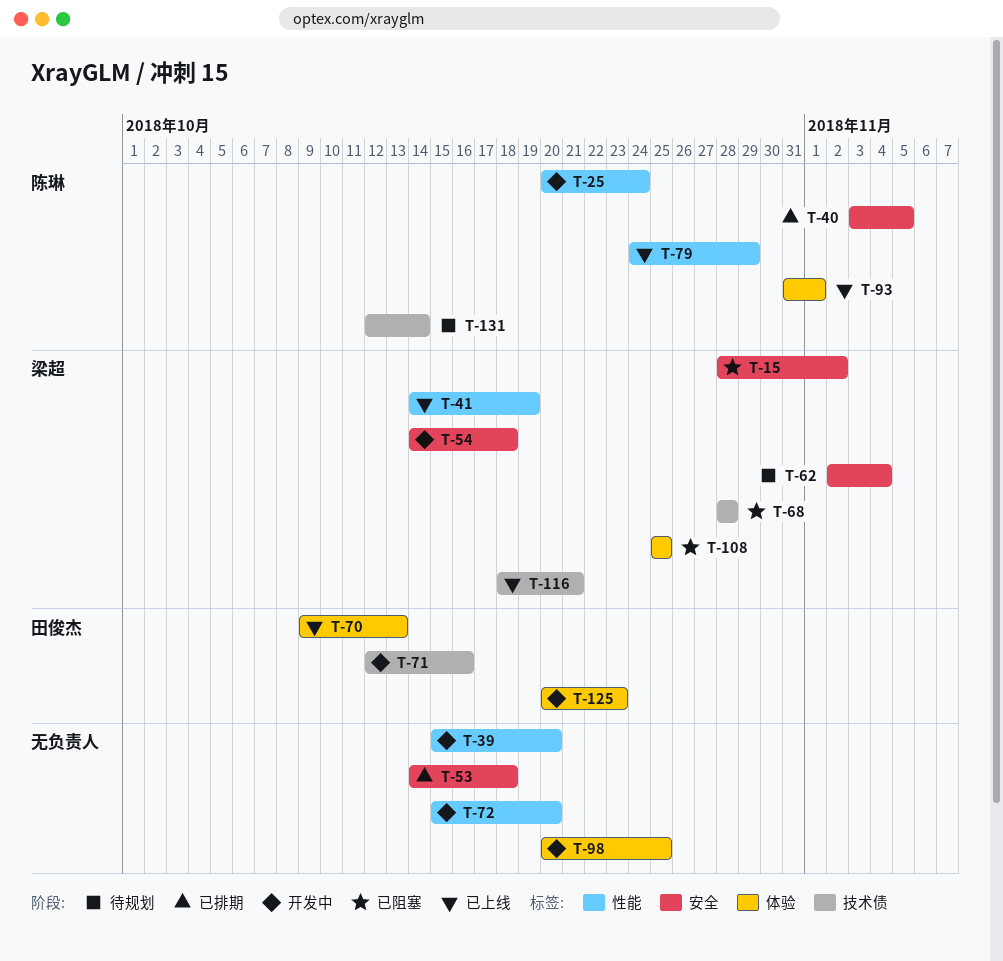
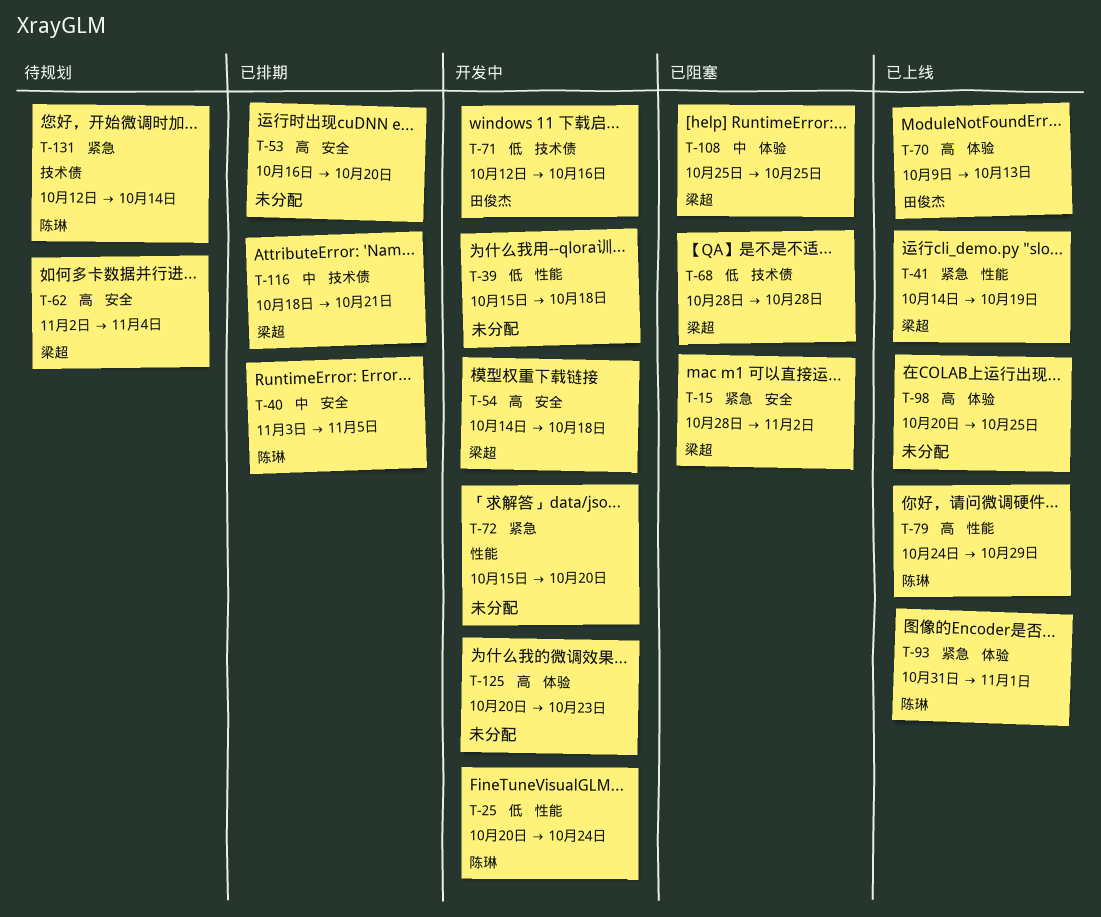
T-39, due: Oct 20 -> Oct 18
T-53, start: Oct 14 -> Oct 16
T-53, due: Oct 18 -> Oct 20
T-98, status: 开发中 -> 已上线
T-116, status: 已上线 -> 已排期
T-125, owner: 田俊杰 -> none

